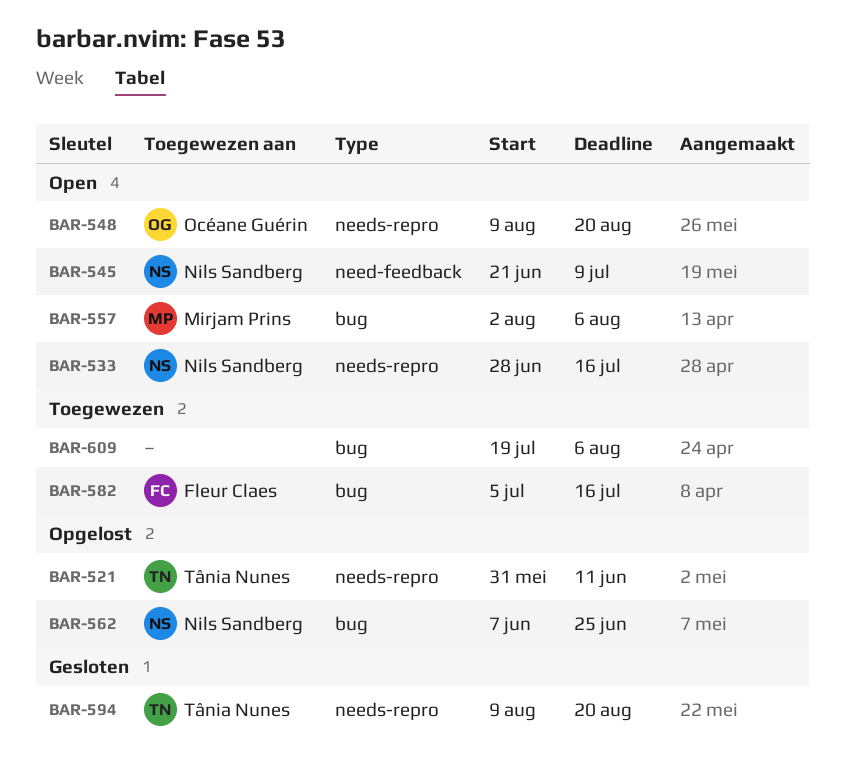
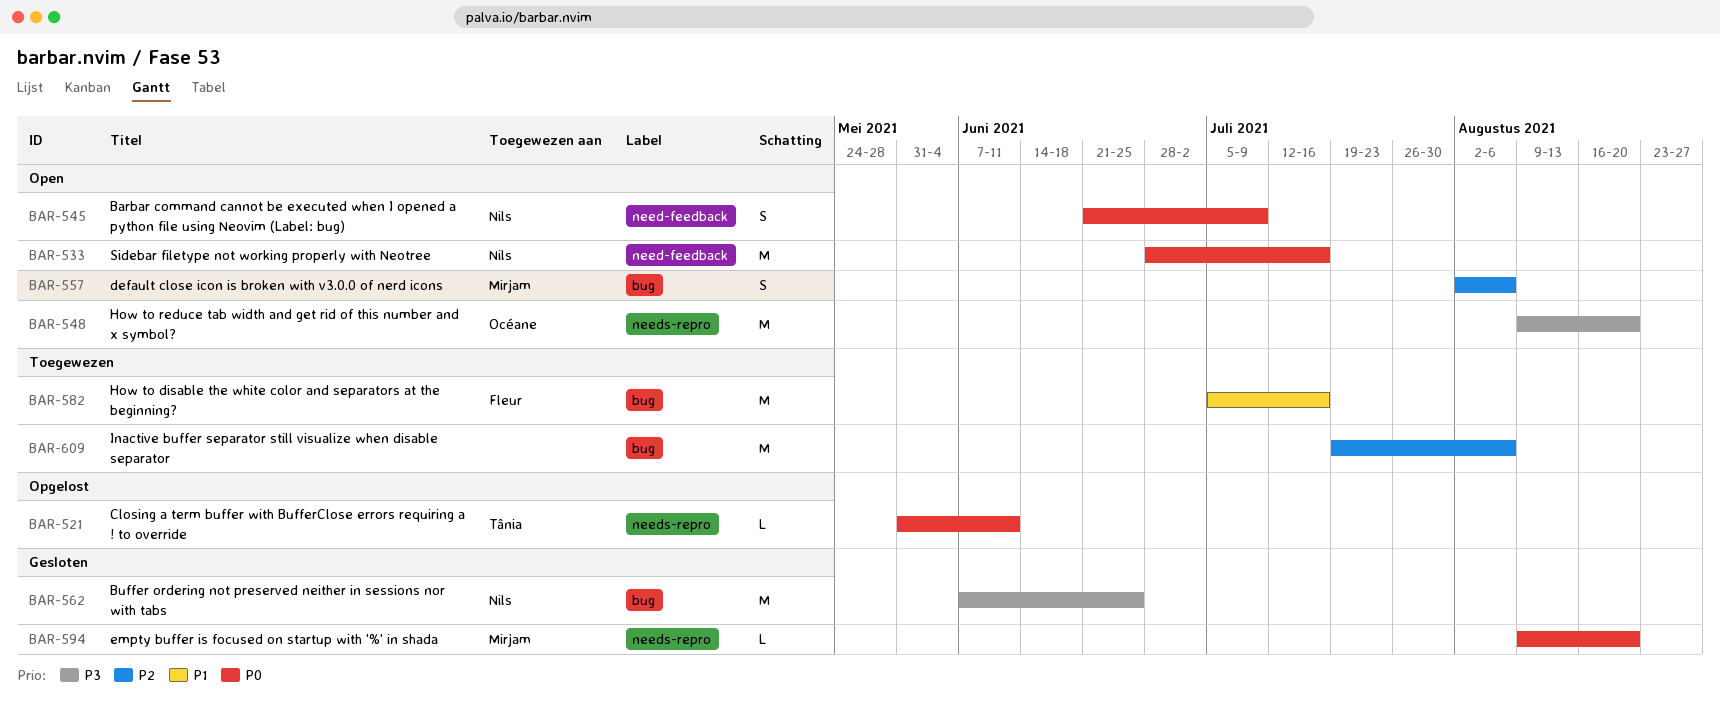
BAR-533, label: needs-repro -> need-feedback
BAR-562, status: Opgelost -> Gesloten
BAR-594, owner: Tânia Nunes -> Mirjam Prins

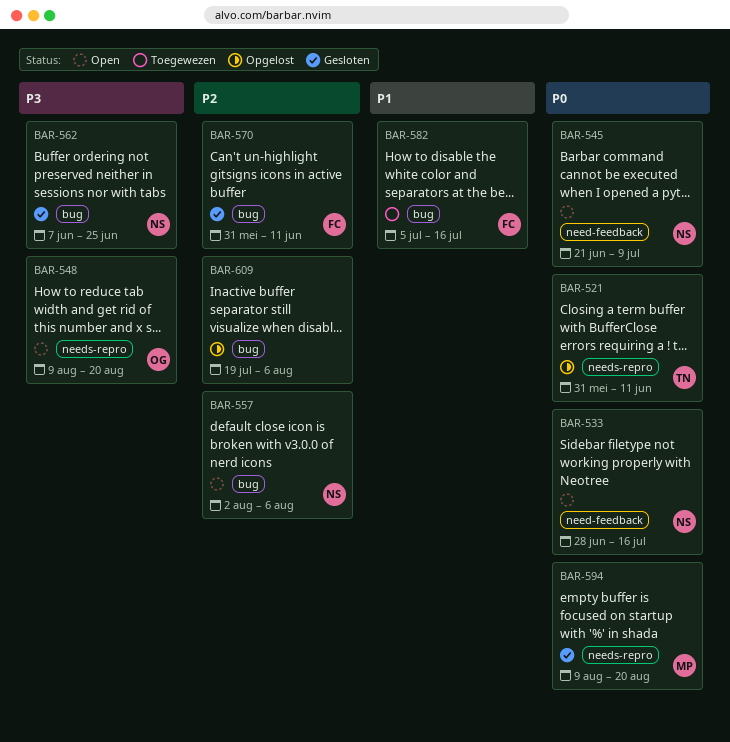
BAR-557, owner: Mirjam -> Nils
BAR-570: none -> present
BAR-609, status: Toegewezen -> Opgelost

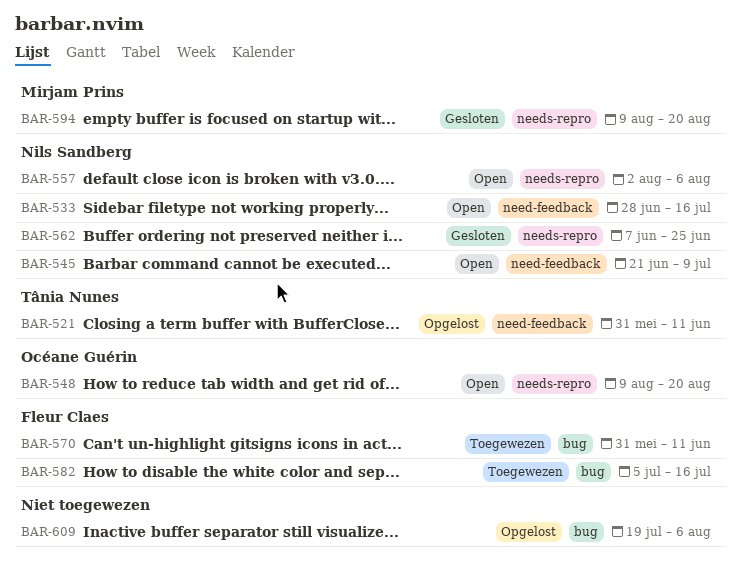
BAR-521, label: needs-repro -> need-feedback
BAR-557, label: bug -> needs-repro
BAR-562, label: bug -> needs-repro
BAR-570, status: Gesloten -> Toegewezen

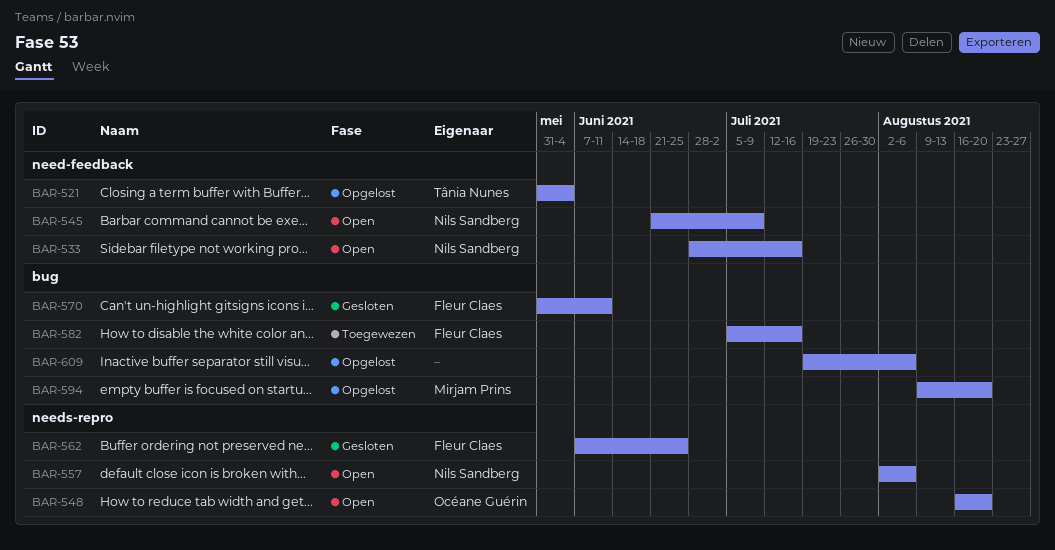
BAR-521, due: Jun 11 -> Jun 4
BAR-548, start: Aug 9 -> Aug 16
BAR-562, owner: Nils Sandberg -> Fleur Claes
BAR-570, status: Toegewezen -> Gesloten
BAR-594, status: Gesloten -> Opgelost
BAR-594, label: needs-repro -> bug

